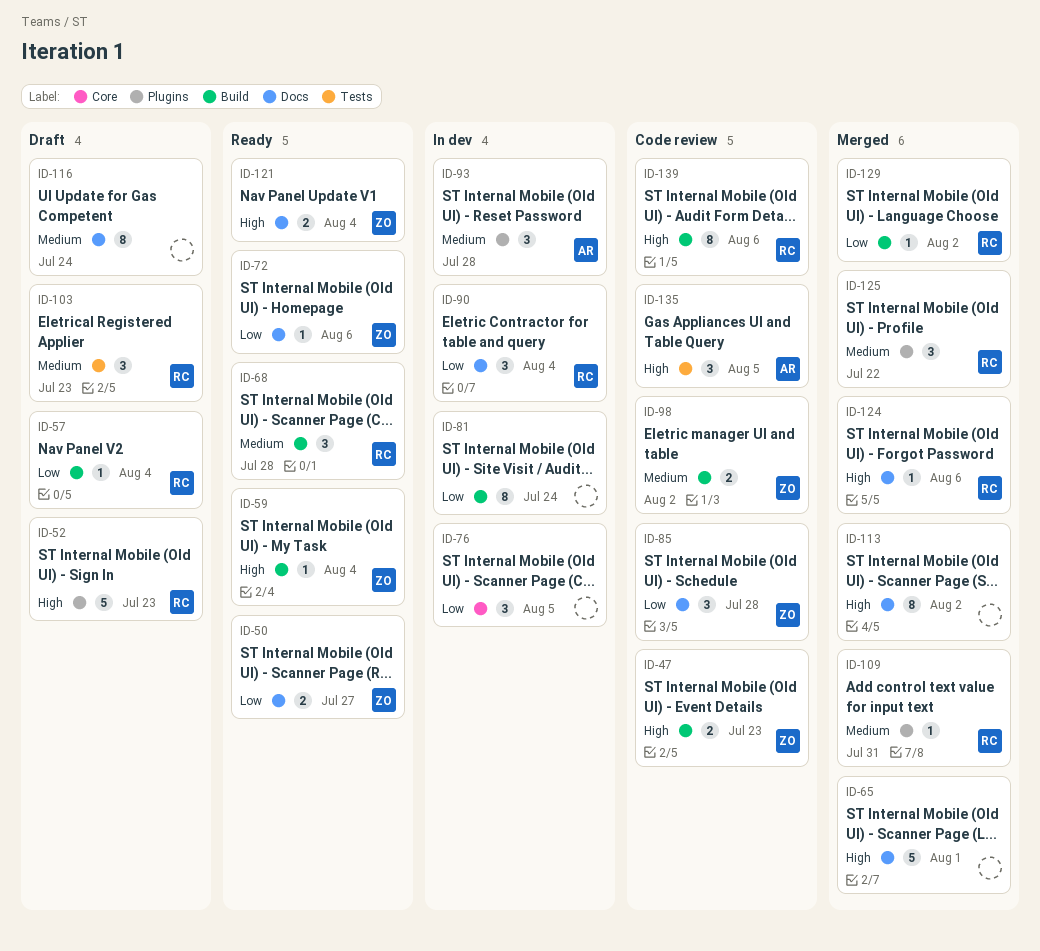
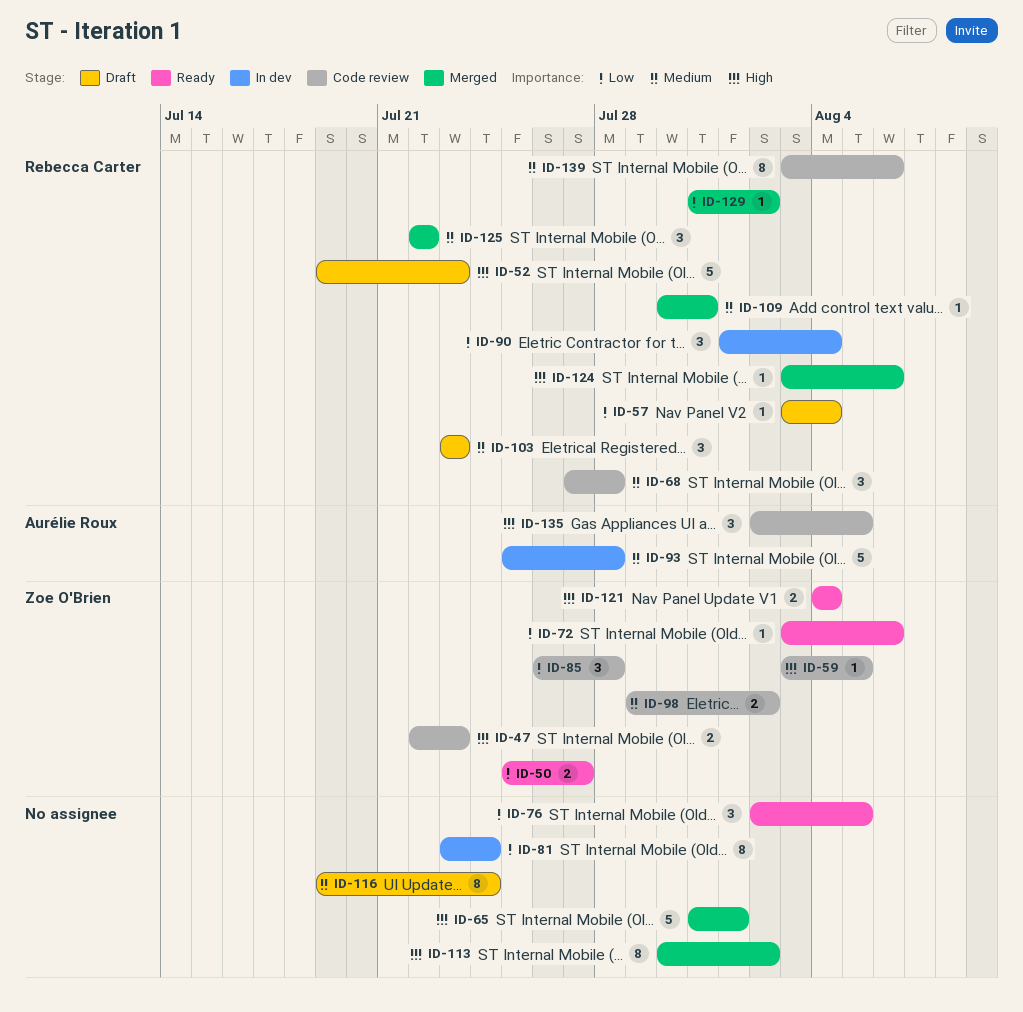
ID-59, status: Ready -> Code review
ID-59, due: Aug 4 -> Aug 5
ID-68, status: Ready -> Code review
ID-76, status: In dev -> Ready
ID-93, estimate: 3 -> 5
ID-139, priority: High -> Medium

